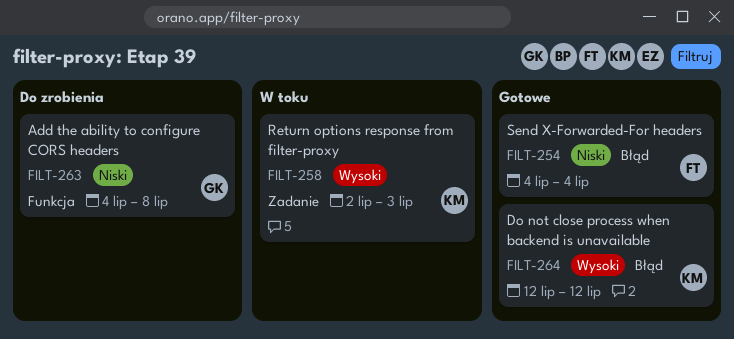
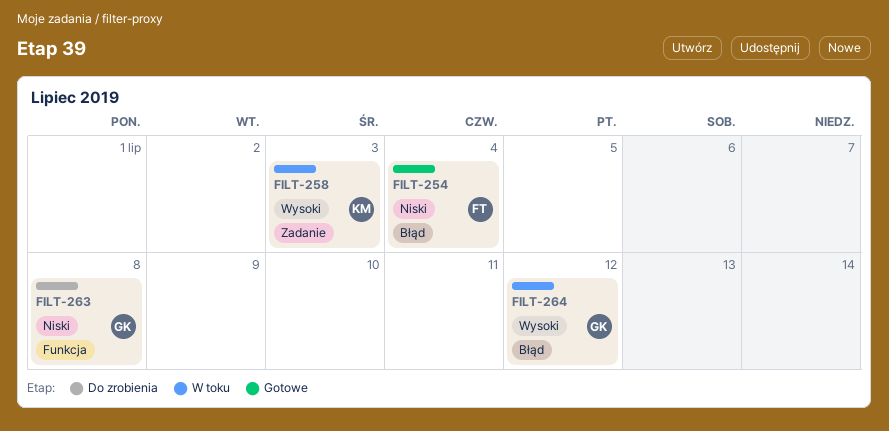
FILT-264, status: Gotowe -> W toku
FILT-264, owner: KM -> GK

